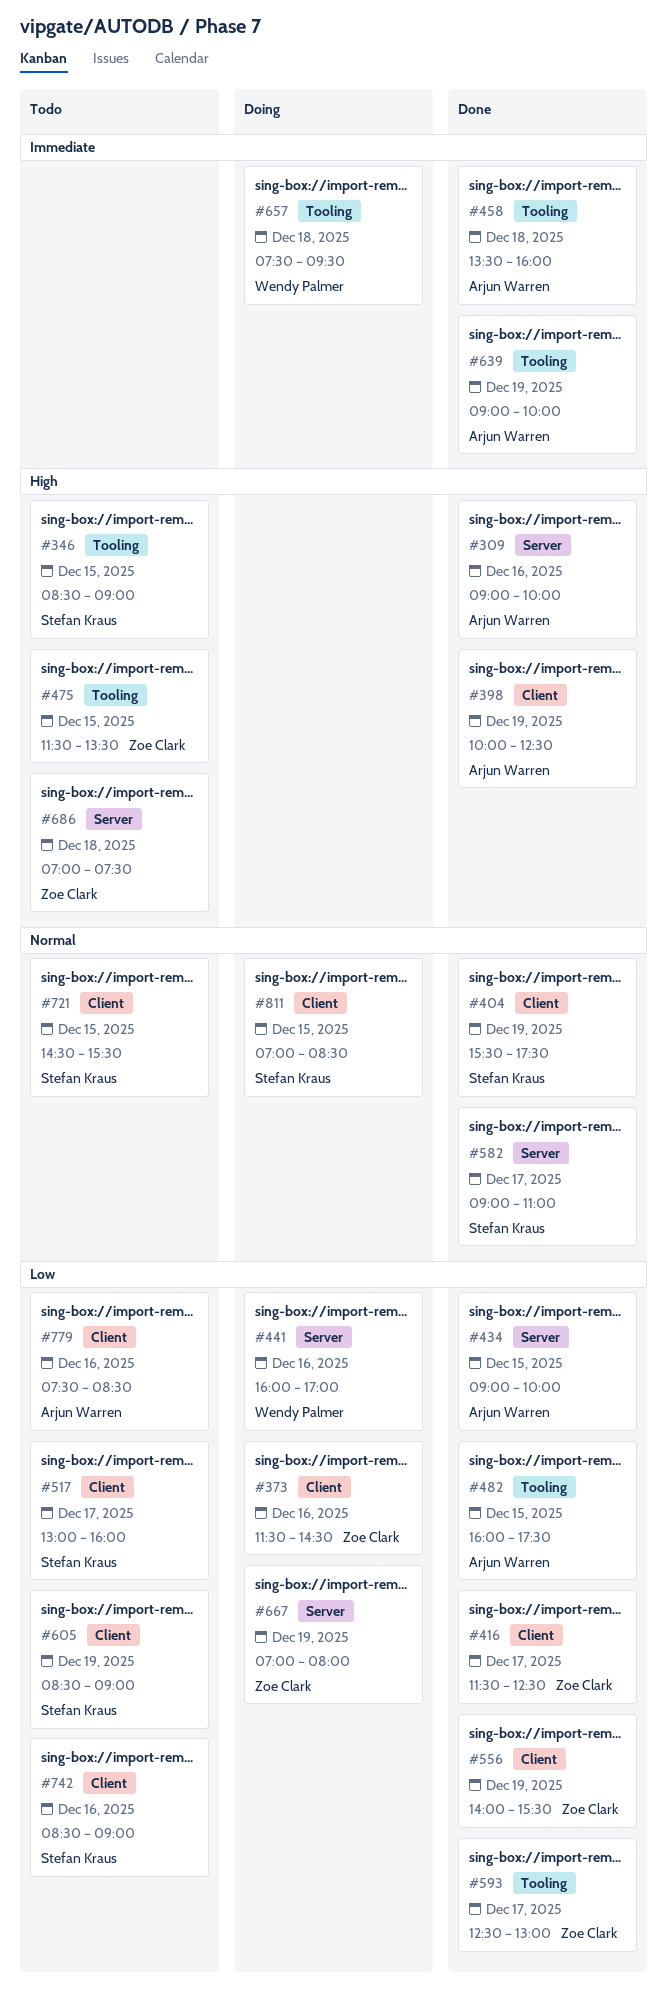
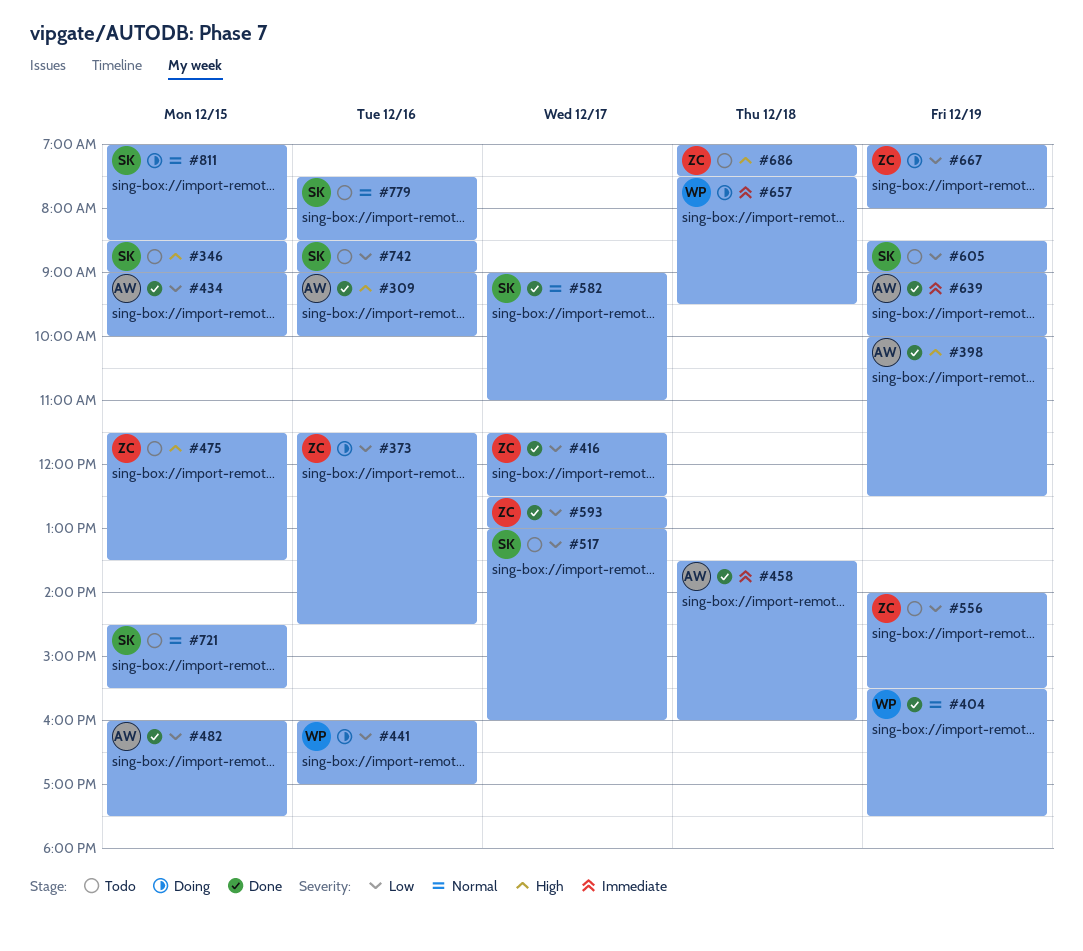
#404, owner: Stefan Kraus -> Wendy Palmer
#556, status: Done -> Todo
#779, owner: Arjun Warren -> Stefan Kraus
#779, priority: Low -> Normal

